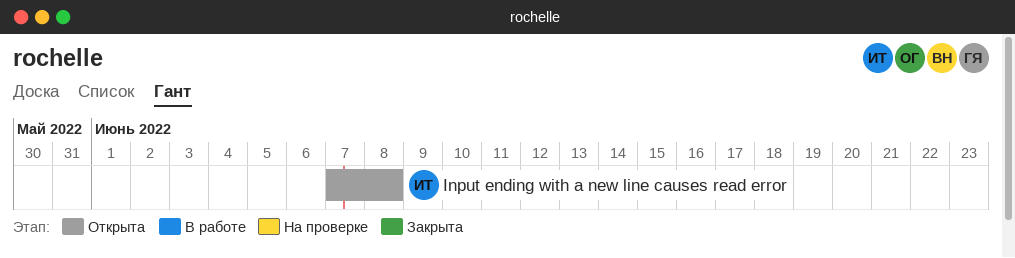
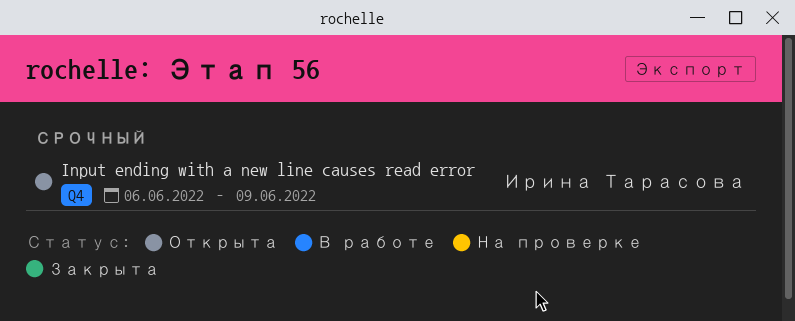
Input ending with a new line causes read error, start: Jun 7 -> Jun 6
Input ending with a new line causes read error, due: Jun 8 -> Jun 9

